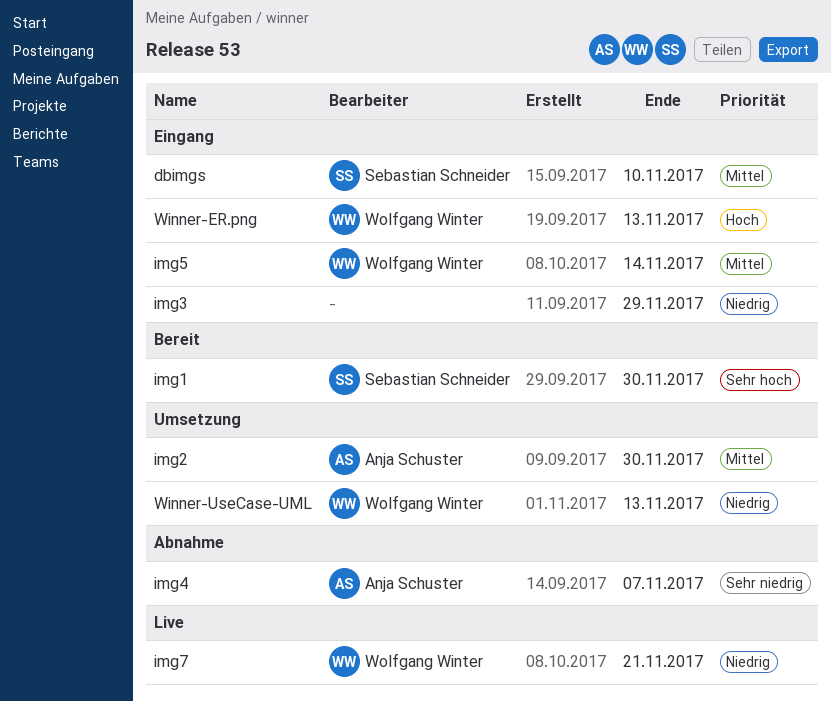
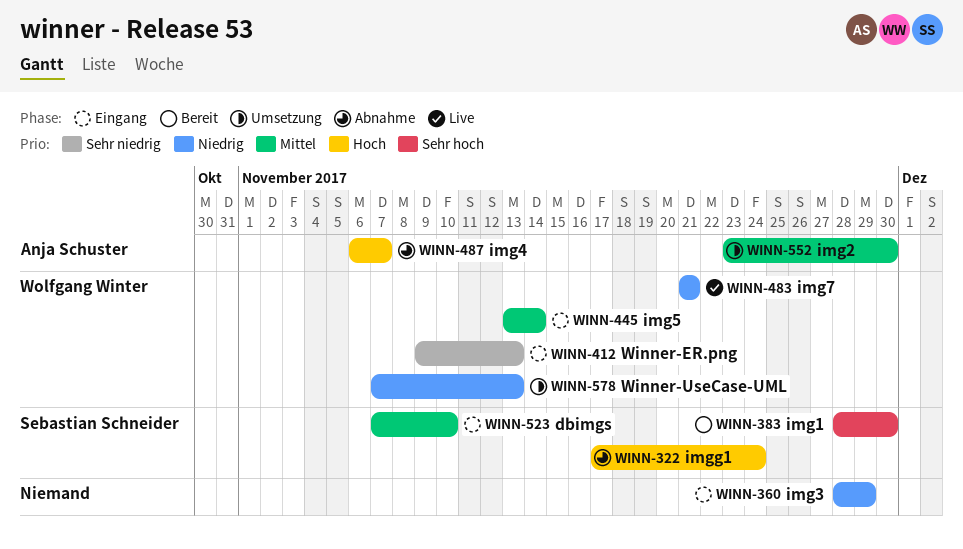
img4, priority: Sehr niedrig -> Hoch
imgg1: none -> present
Winner-ER.png, priority: Hoch -> Sehr niedrig

